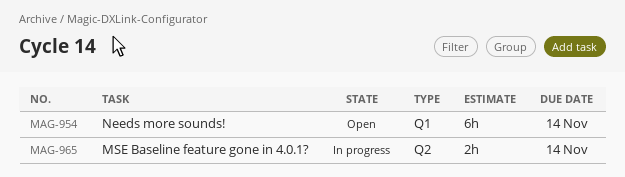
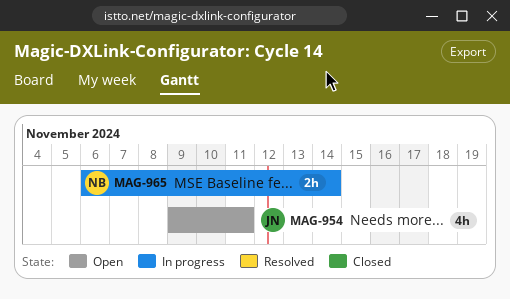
MAG-954, estimate: 6h -> 4h
MAG-954, due: Nov 14 -> Nov 11

